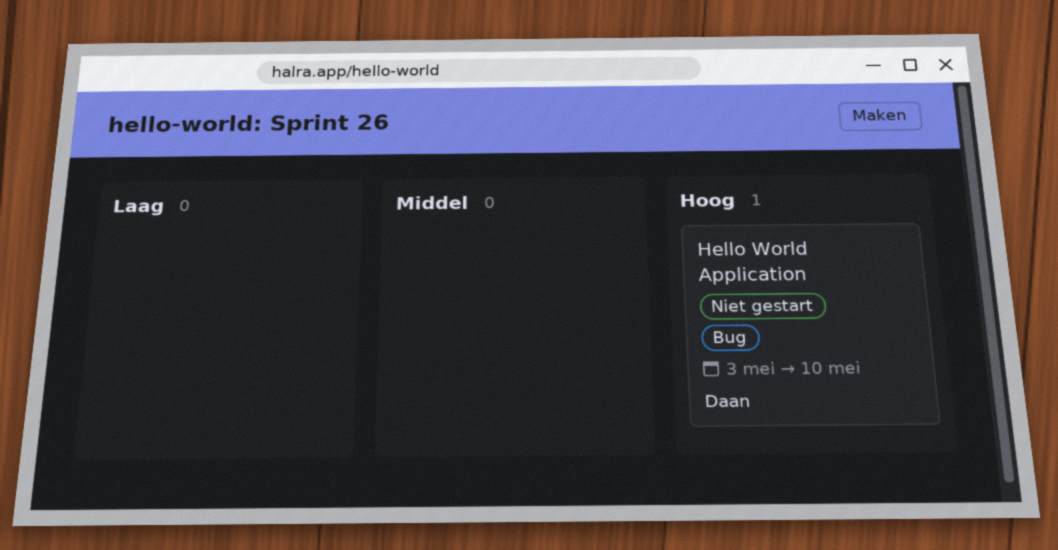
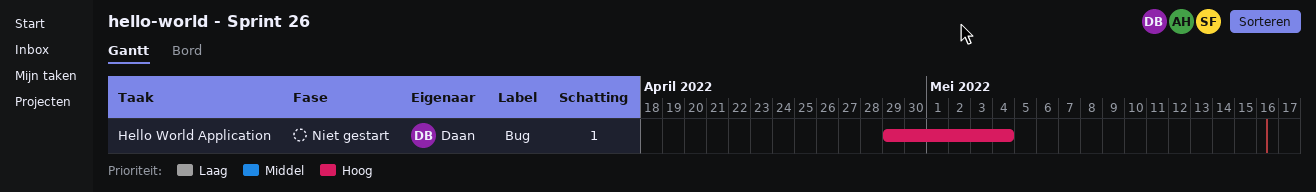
Hello World Application, start: May 3 -> Apr 29
Hello World Application, due: May 10 -> May 4

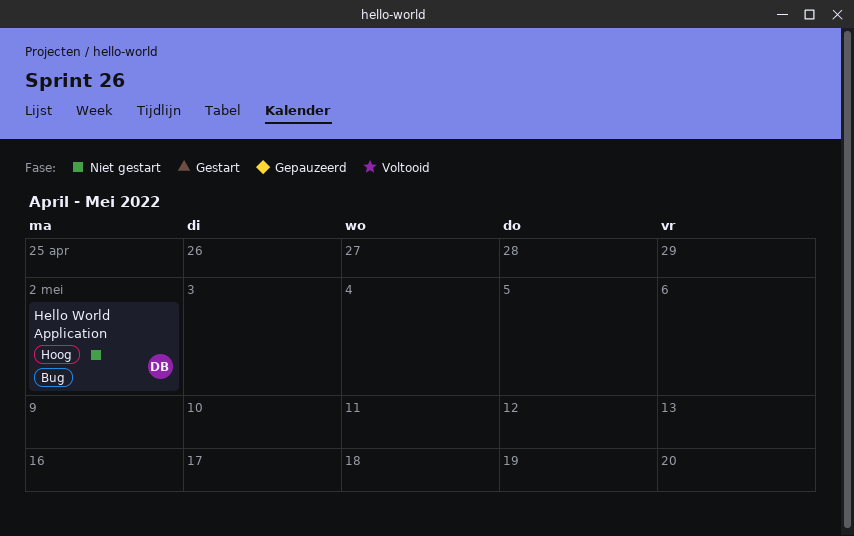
Hello World Application, due: May 4 -> May 2

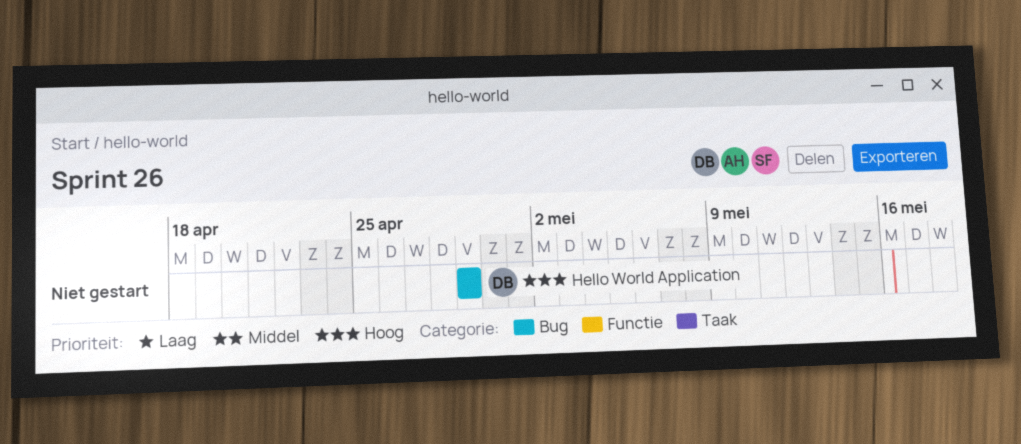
Hello World Application, due: May 2 -> Apr 29

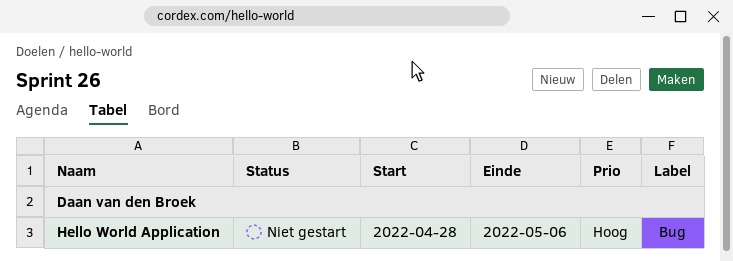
Hello World Application, start: Apr 29 -> Apr 28
Hello World Application, due: Apr 29 -> May 6

